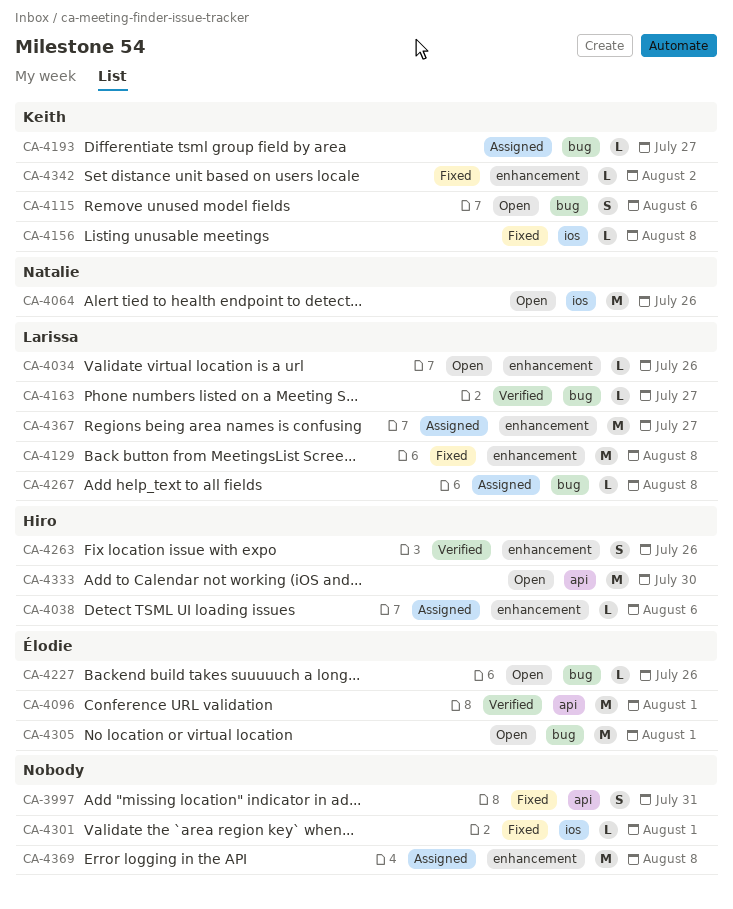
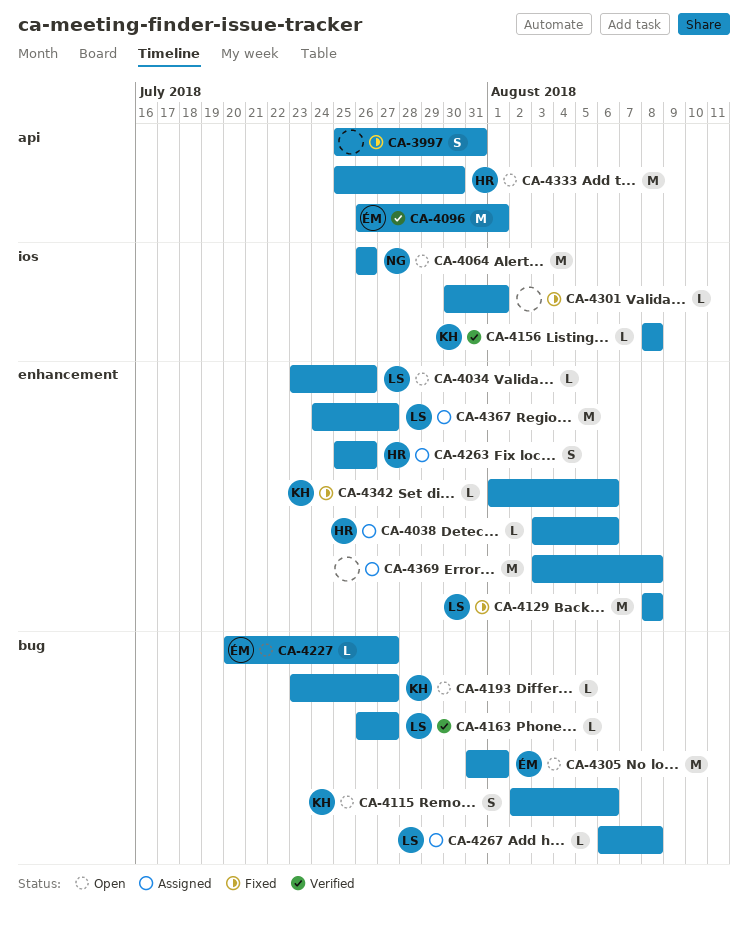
CA-4156, status: Fixed -> Verified
CA-4193, status: Assigned -> Open
CA-4227, due: Jul 26 -> Jul 27
CA-4263, status: Verified -> Assigned
CA-4342, due: Aug 2 -> Aug 6

